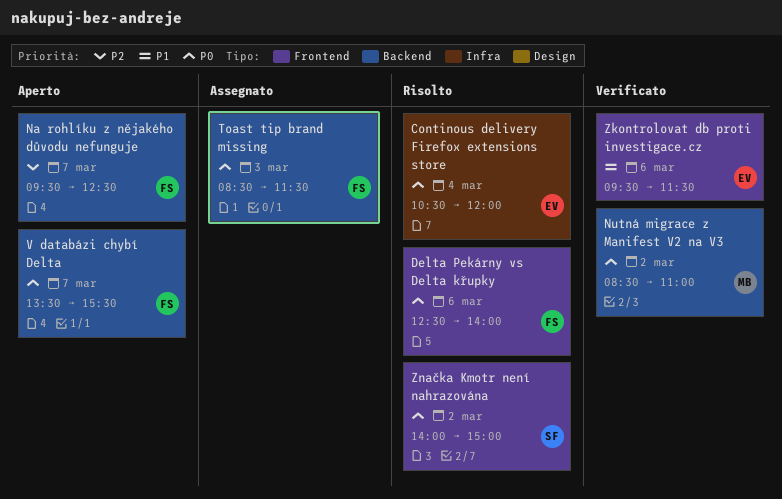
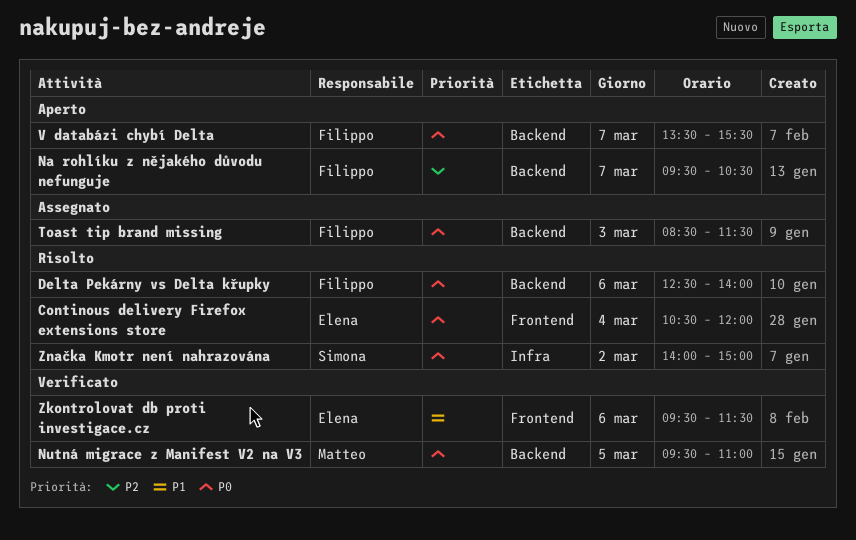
Continous delivery Firefox extensions store, label: Infra -> Frontend
Delta Pekárny vs Delta křupky, label: Frontend -> Backend
Na rohlíku z nějakého důvodu nefunguje, ends: 12:30 -> 10:30
Nutná migrace z Manifest V2 na V3, day: Mar 2 -> Mar 5
Nutná migrace z Manifest V2 na V3, begins: 08:30 -> 09:30
Značka Kmotr není nahrazována, label: Frontend -> Infra

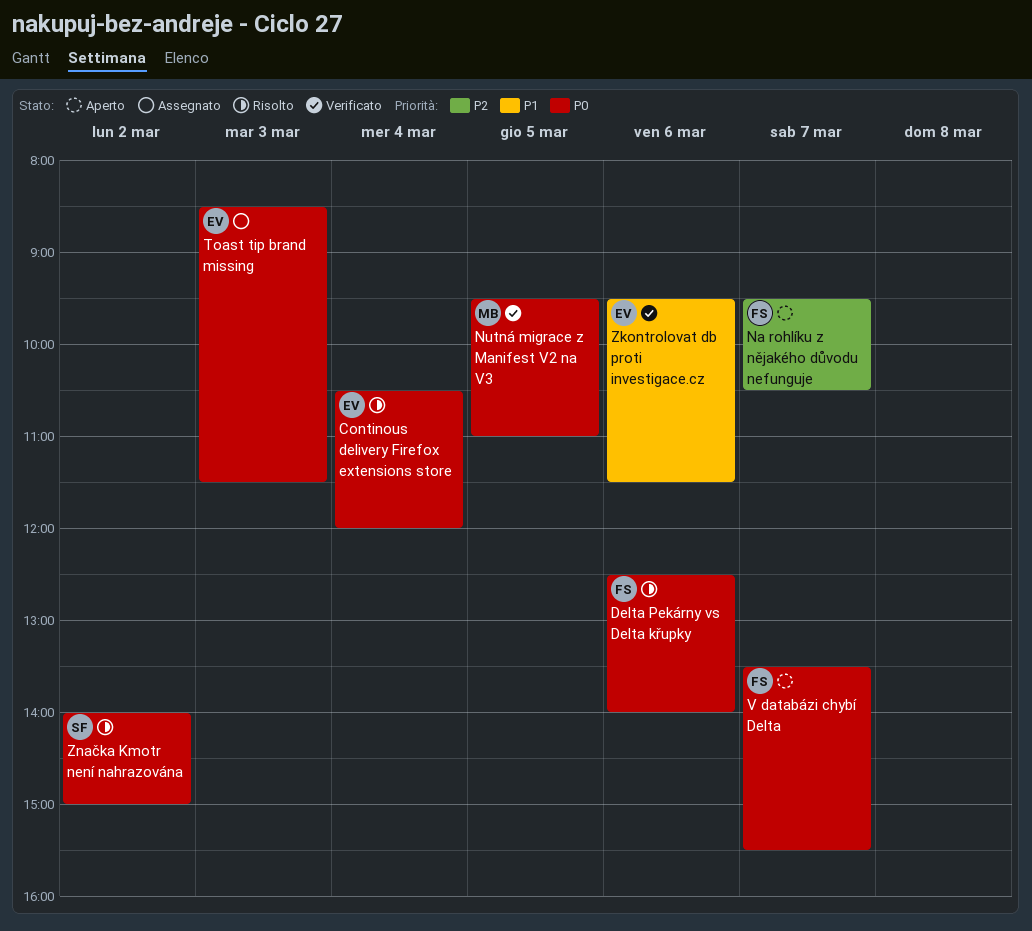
Toast tip brand missing, owner: Filippo -> Elena

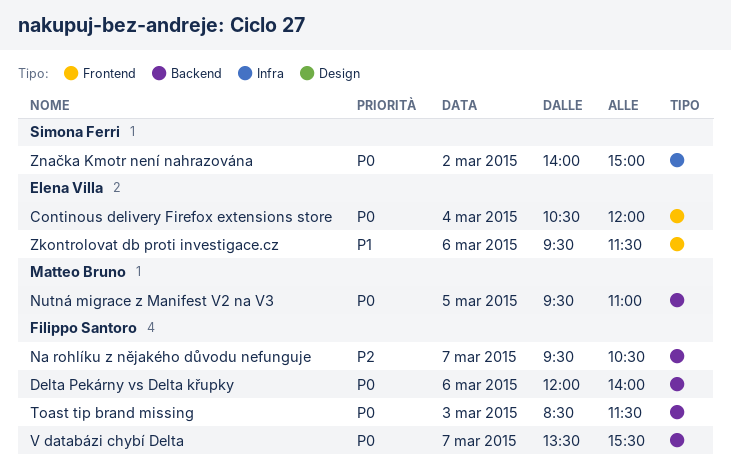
Delta Pekárny vs Delta křupky, begins: 12:30 -> 12:00
Toast tip brand missing, owner: Elena Villa -> Filippo Santoro

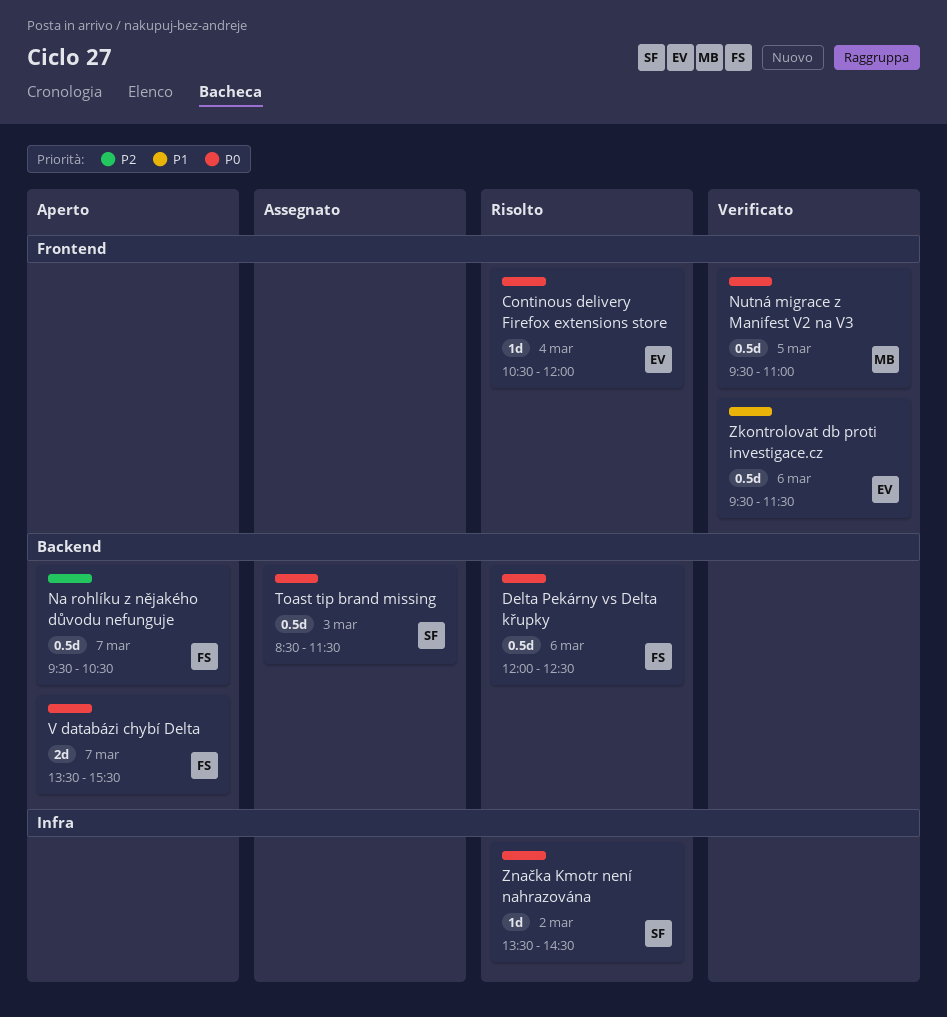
Delta Pekárny vs Delta křupky, ends: 14:00 -> 12:30
Nutná migrace z Manifest V2 na V3, label: Backend -> Frontend
Toast tip brand missing, owner: Filippo Santoro -> Simona Ferri
Značka Kmotr není nahrazována, begins: 14:00 -> 13:30
Značka Kmotr není nahrazována, ends: 15:00 -> 14:30

